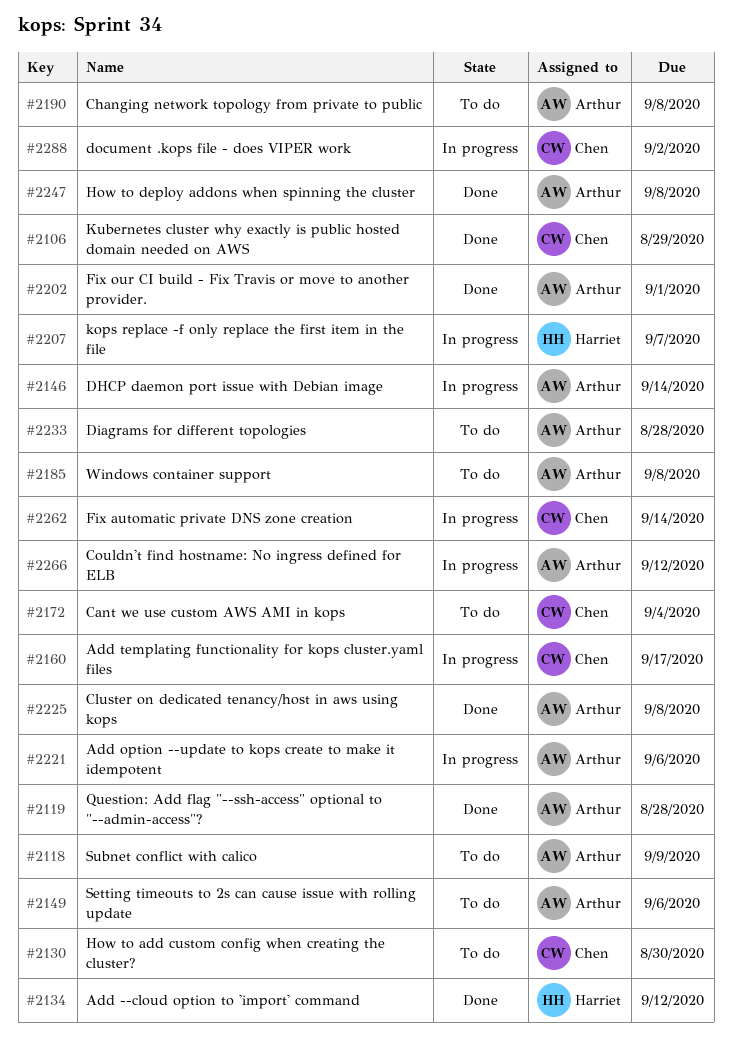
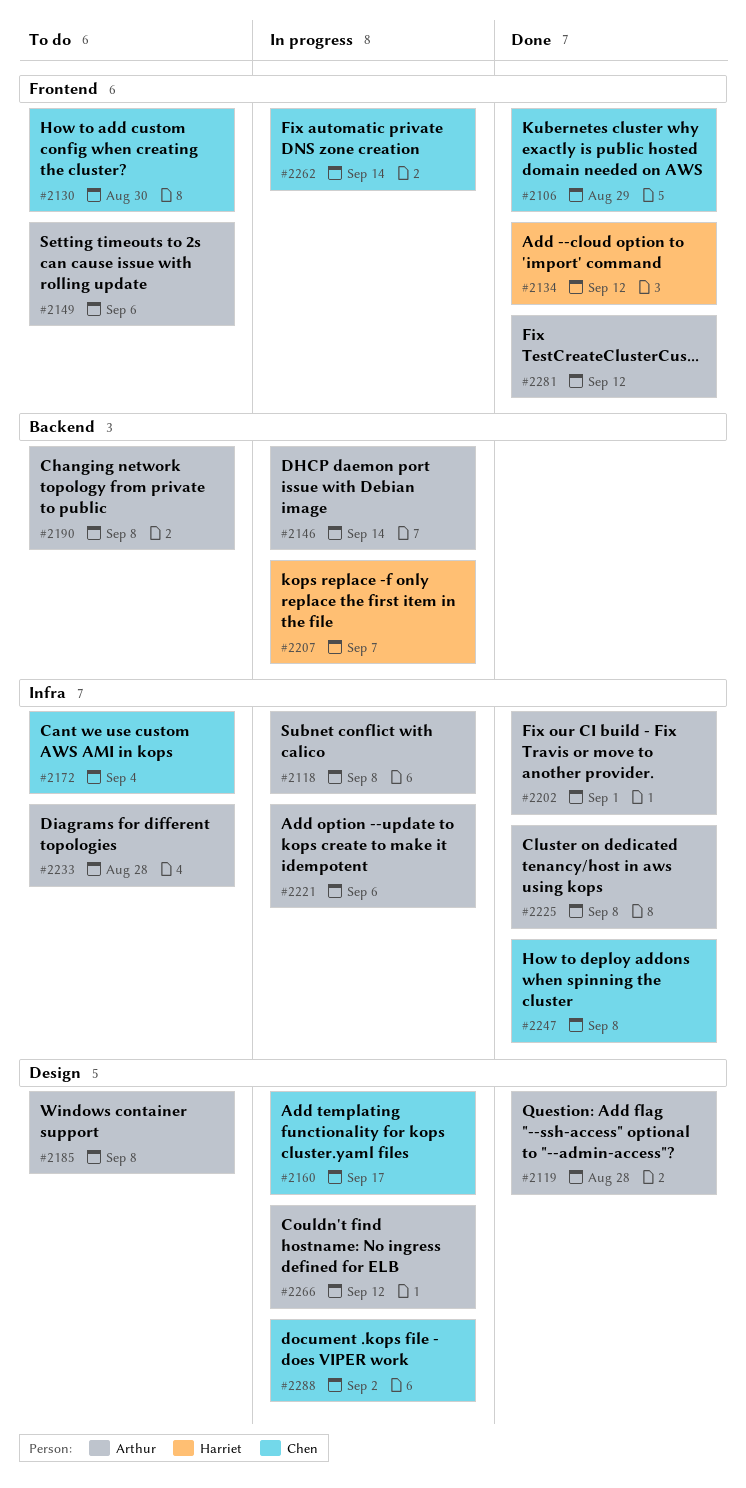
#2118, status: To do -> In progress
#2118, due: Sep 9 -> Sep 8
#2247, owner: Arthur -> Chen
#2281: none -> present

